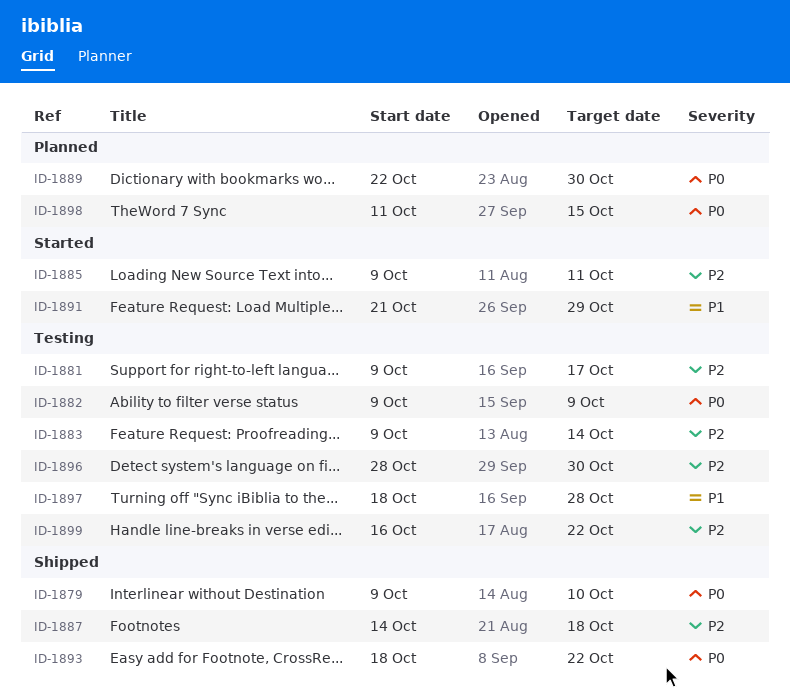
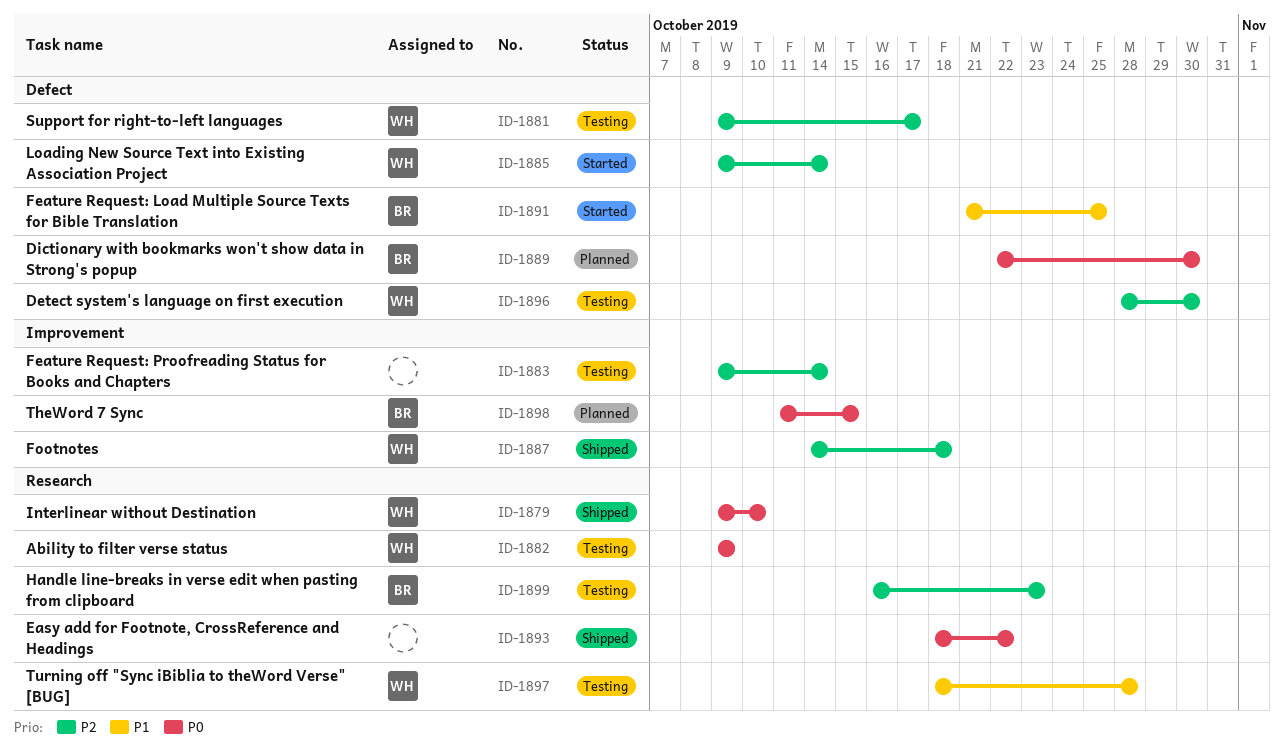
ID-1885, due: Oct 11 -> Oct 14
ID-1891, due: Oct 29 -> Oct 25
ID-1899, due: Oct 22 -> Oct 23

